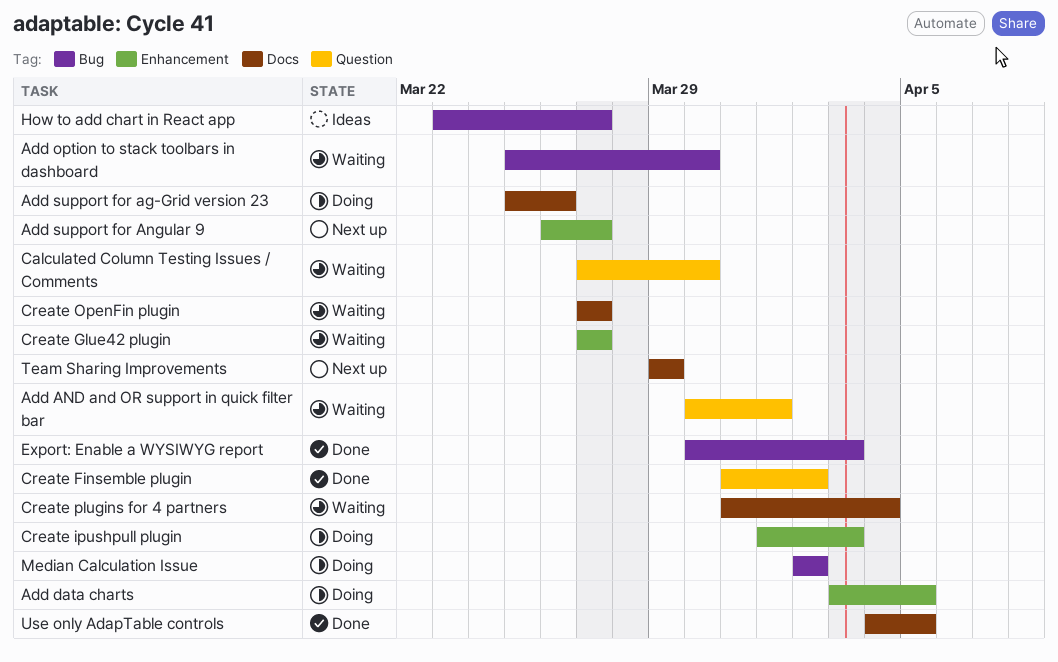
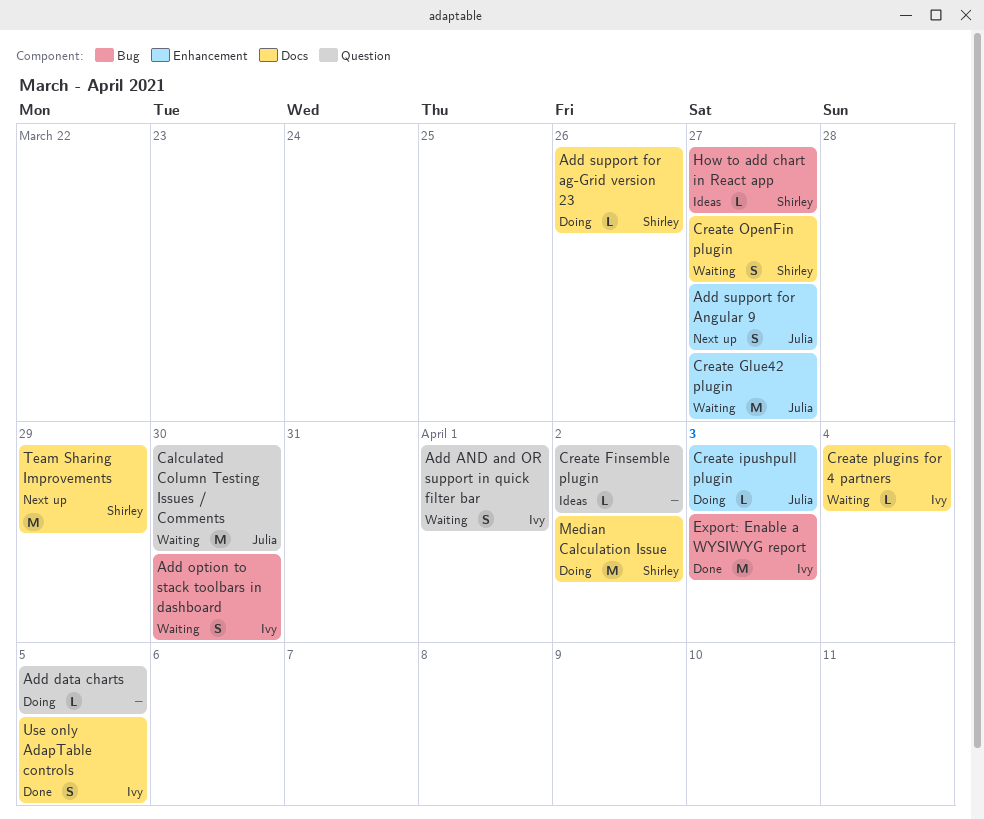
Add data charts, label: Enhancement -> Question
Create Finsemble plugin, status: Done -> Ideas
Median Calculation Issue, label: Bug -> Docs

